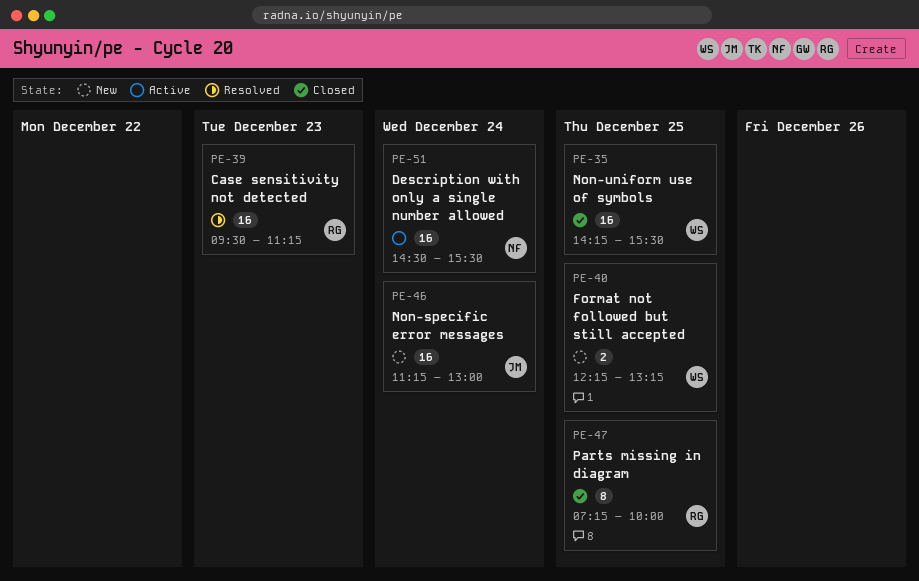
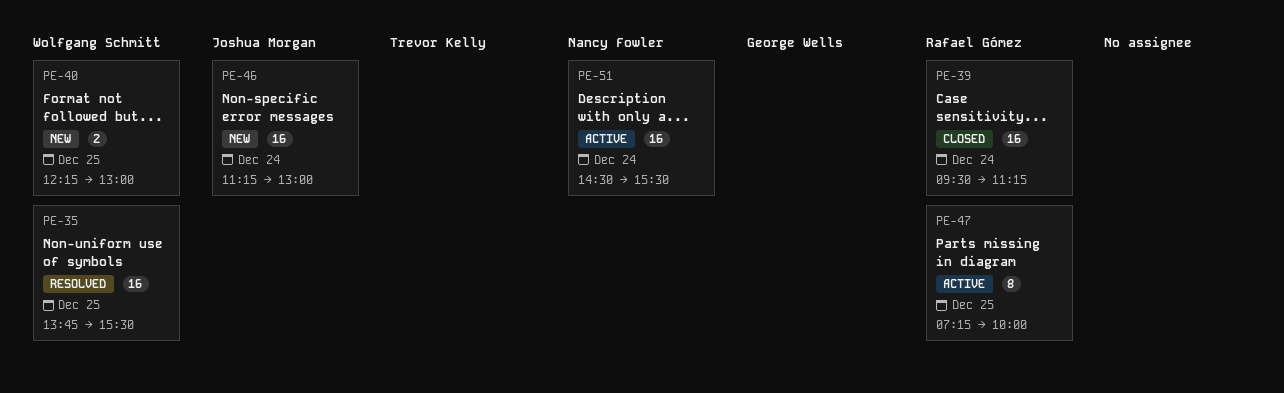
PE-35, status: Closed -> Resolved
PE-35, begins: 14:15 -> 13:45
PE-39, status: Resolved -> Closed
PE-39, day: Dec 23 -> Dec 24
PE-40, ends: 13:15 -> 13:00
PE-47, status: Closed -> Active

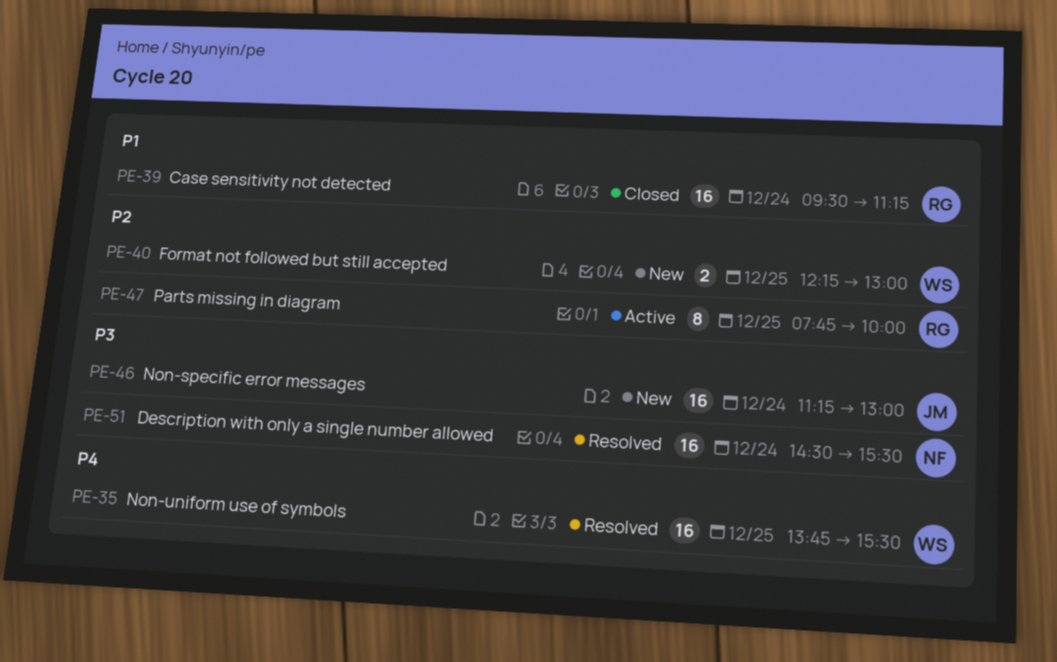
PE-47, begins: 07:15 -> 07:45
PE-51, status: Active -> Resolved

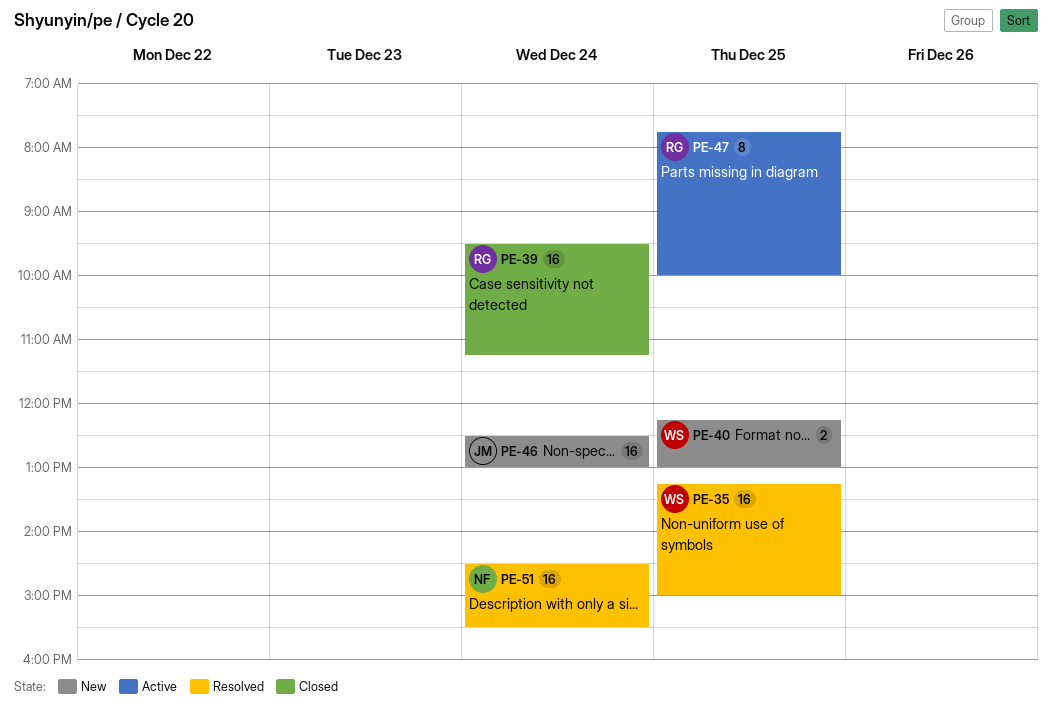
PE-35, begins: 13:45 -> 13:15
PE-35, ends: 15:30 -> 15:00
PE-46, begins: 11:15 -> 12:30

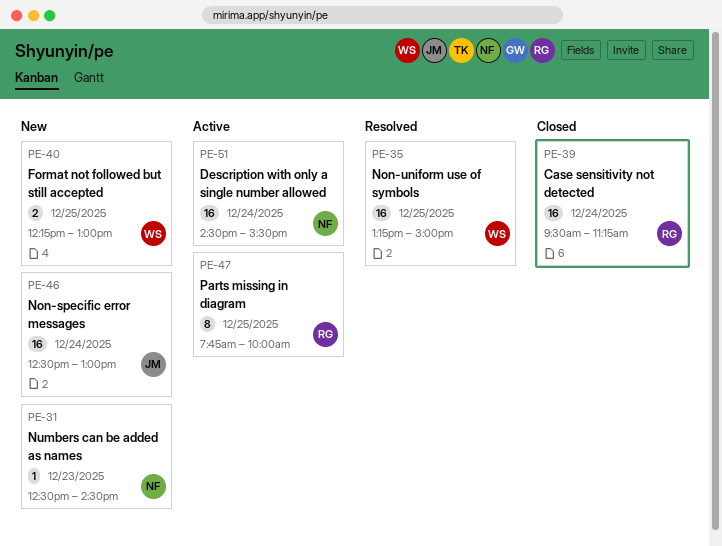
PE-31: none -> present
PE-51, status: Resolved -> Active

